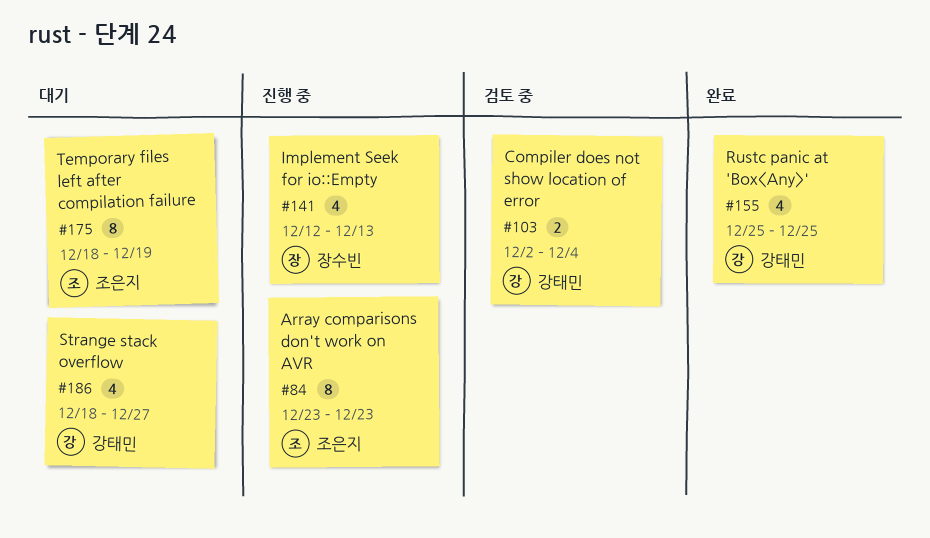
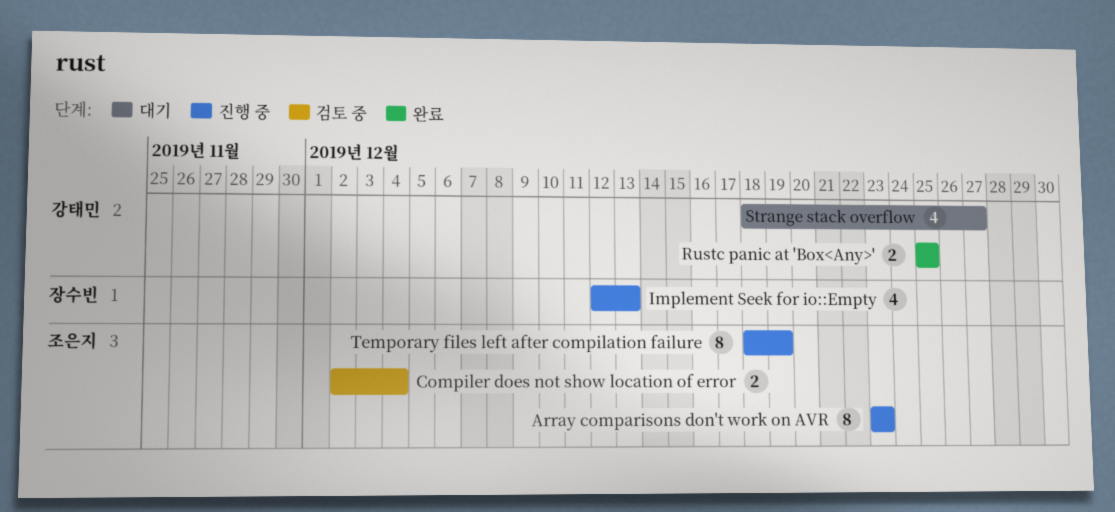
Compiler does not show location of error, owner: 강태민 -> 조은지
Rustc panic at 'Box<Any>', estimate: 4 -> 2
Temporary files left after compilation failure, status: 대기 -> 진행 중

